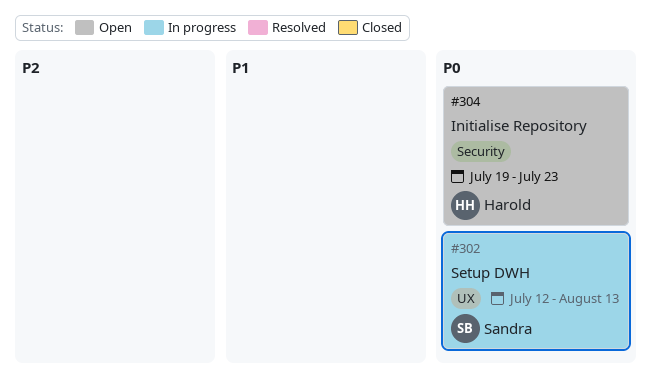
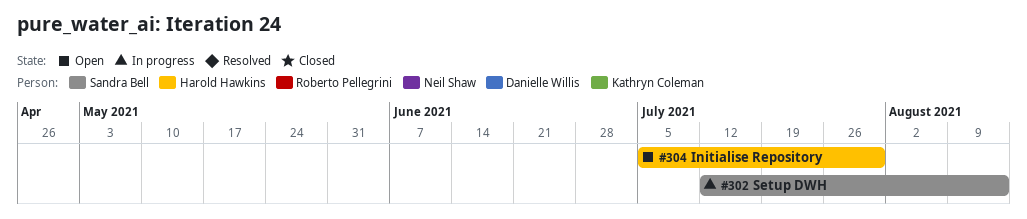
#304, start: Jul 19 -> Jul 5
#304, due: Jul 23 -> Jul 30

